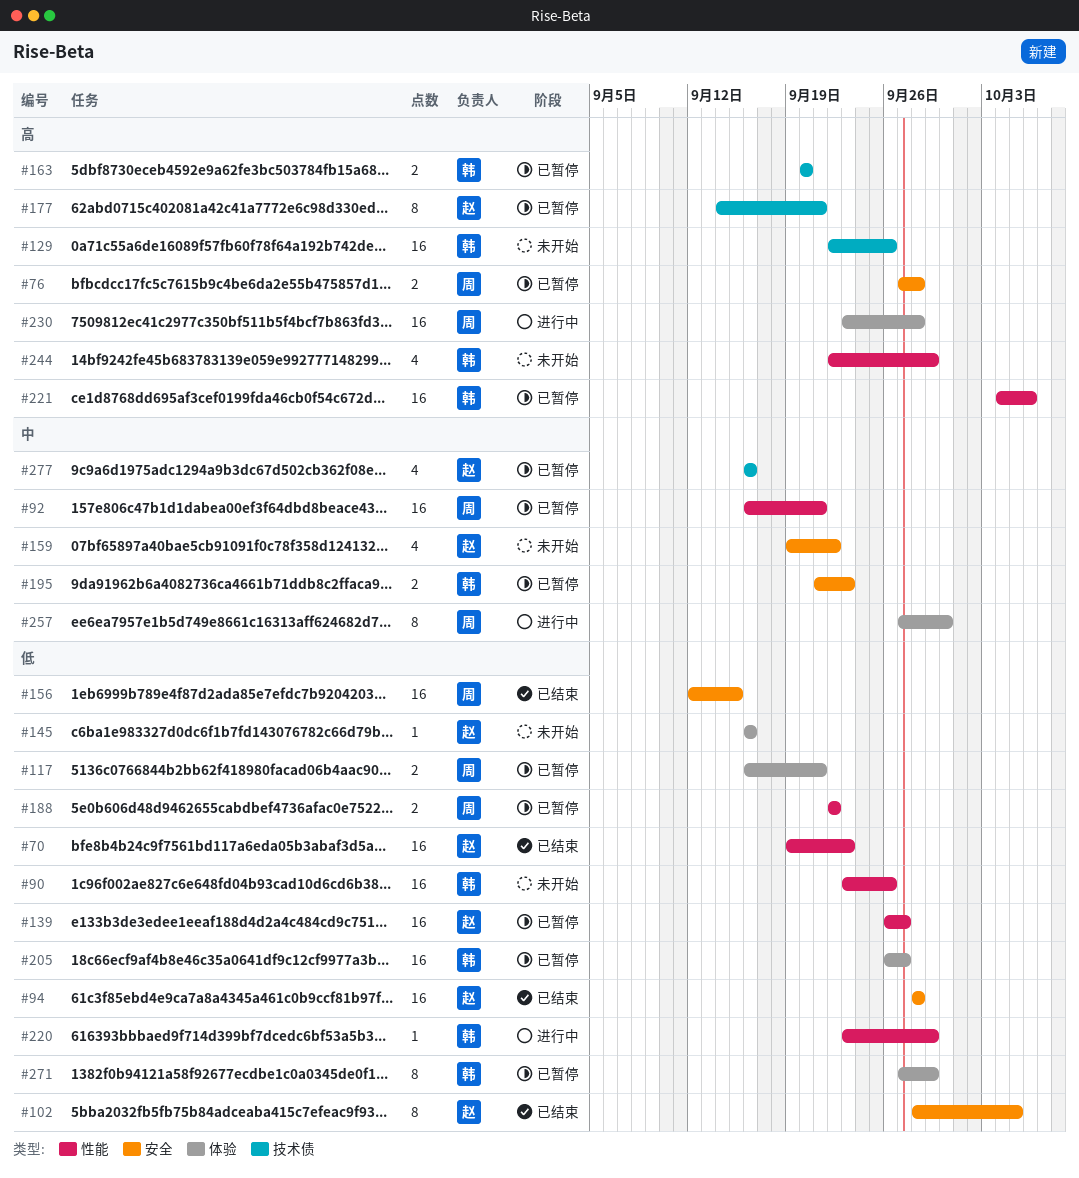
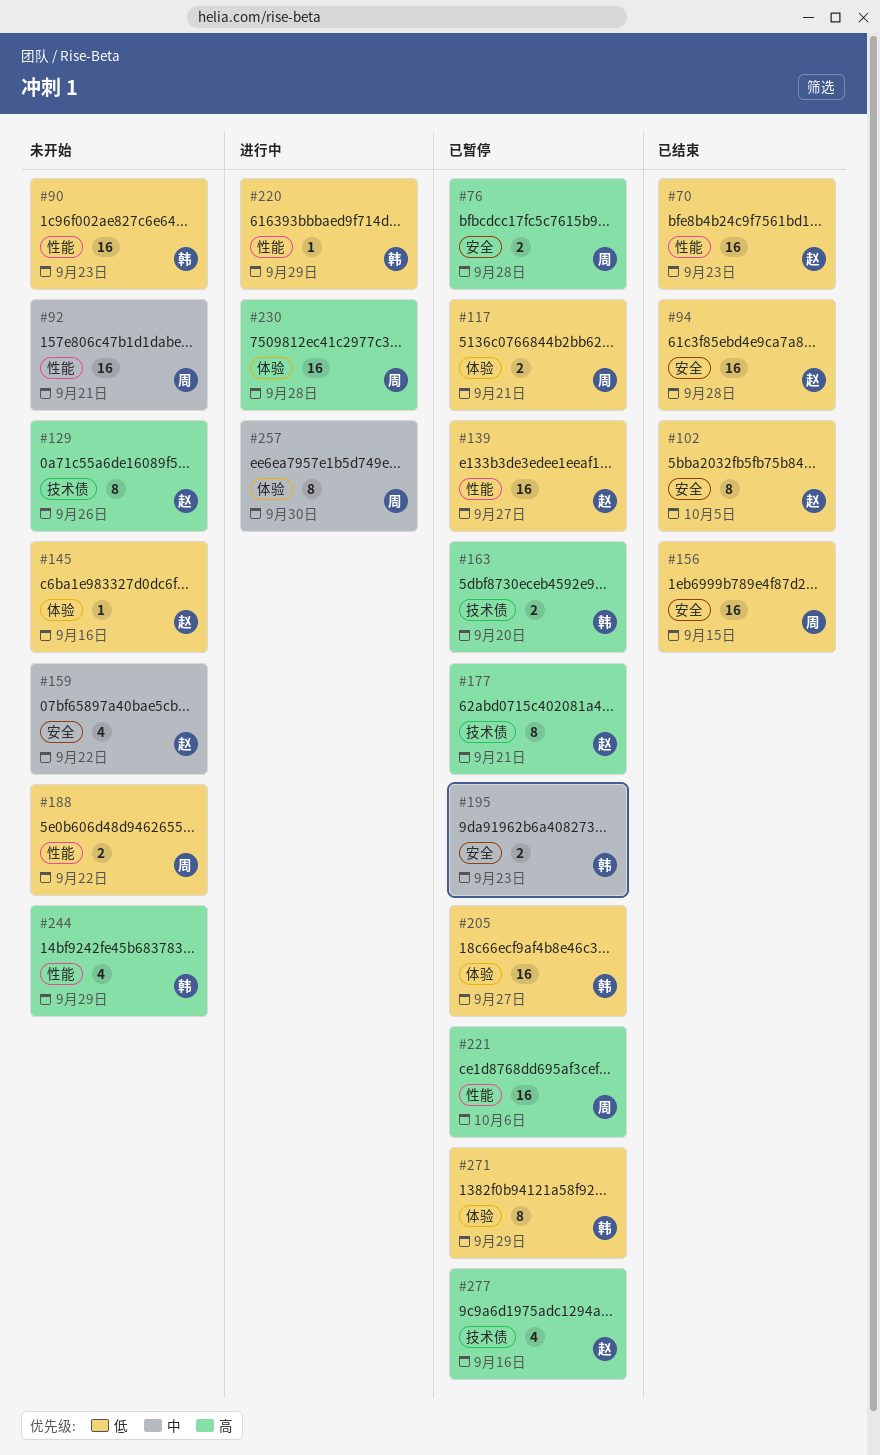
#90, due: Sep 26 -> Sep 23
#92, status: 已暂停 -> 未开始
#129, owner: 韩 -> 赵
#129, estimate: 16 -> 8
#188, status: 已暂停 -> 未开始
#221, owner: 韩 -> 周
#277, priority: 中 -> 高

